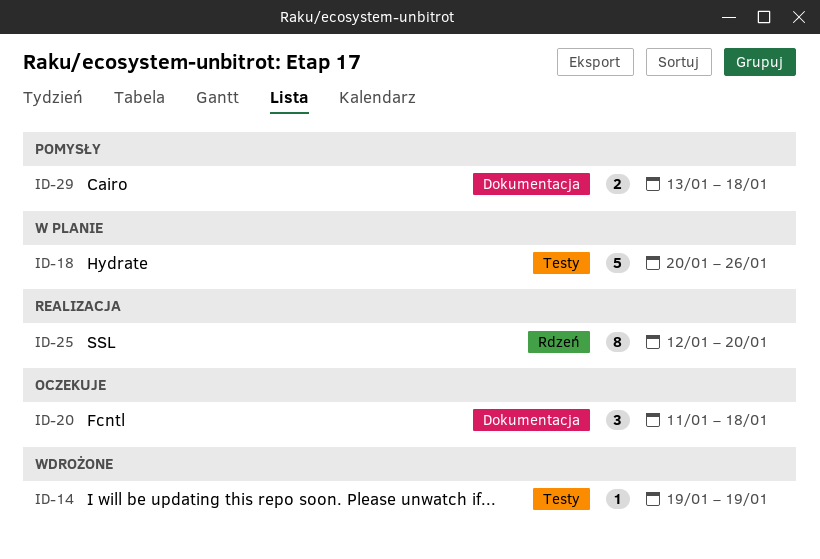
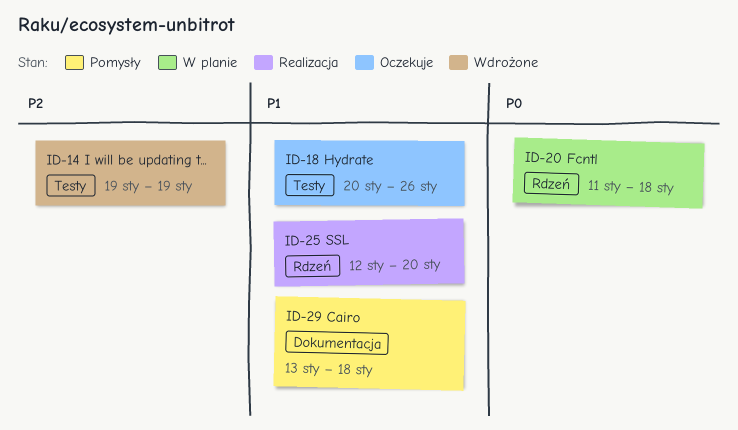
ID-18, status: W planie -> Oczekuje
ID-20, status: Oczekuje -> W planie
ID-20, label: Dokumentacja -> Rdzeń

